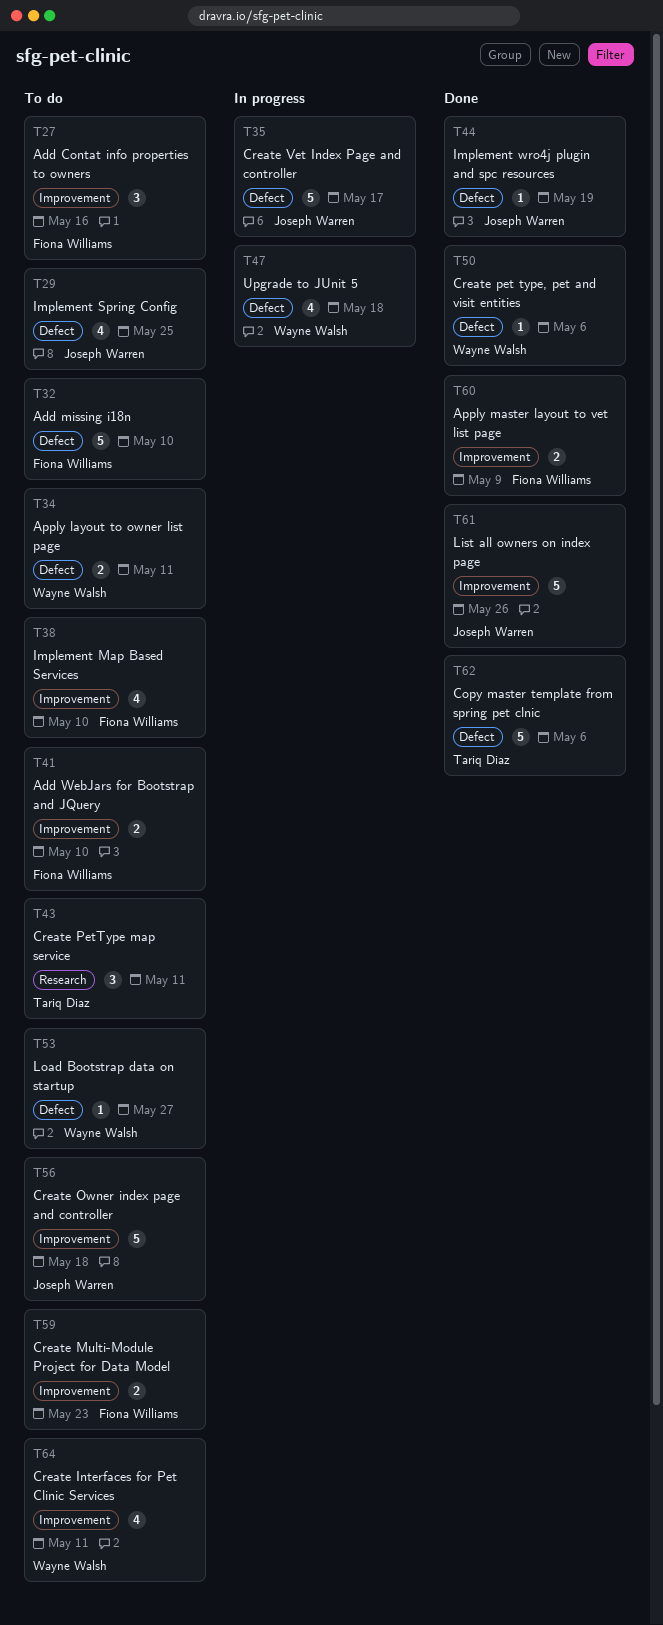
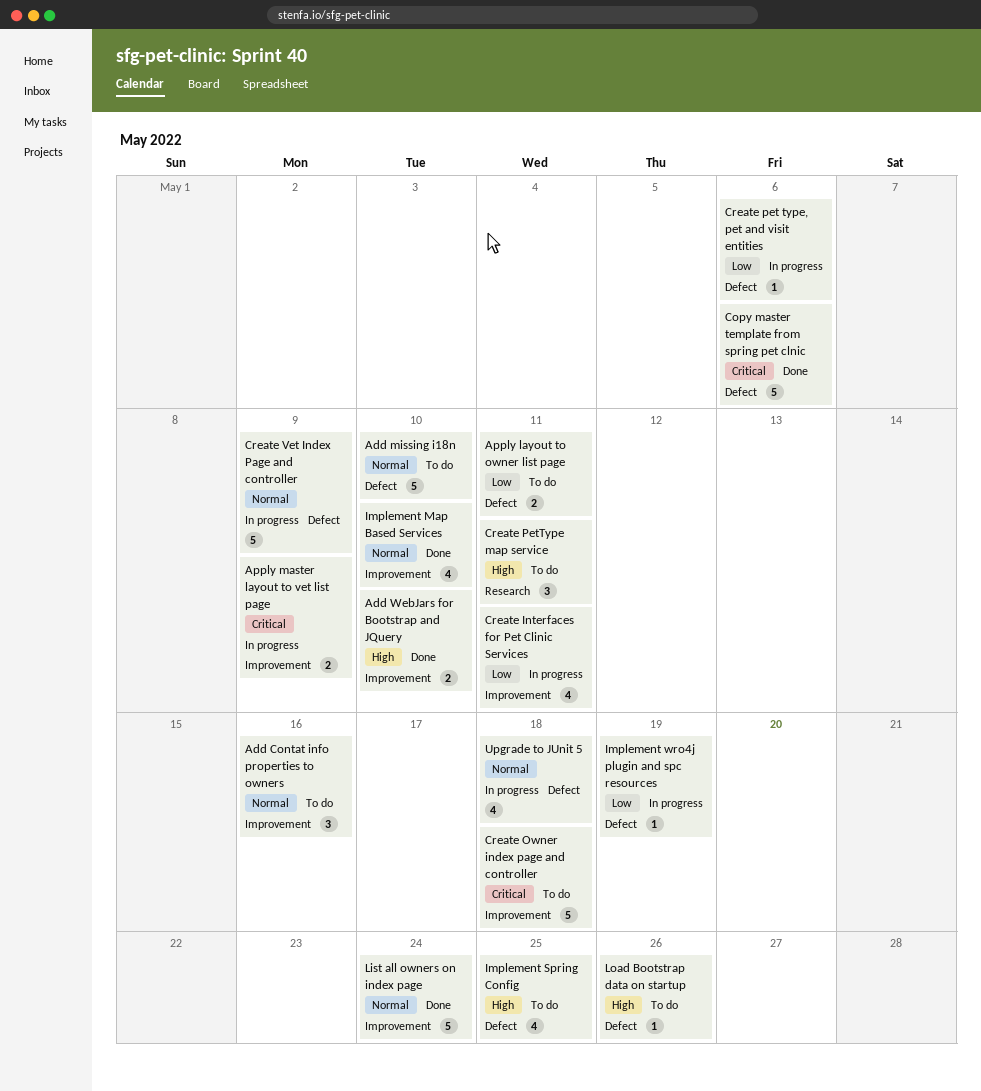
Add WebJars for Bootstrap and JQuery, status: To do -> Done
Apply master layout to vet list page, status: Done -> In progress
Create Interfaces for Pet Clinic Services, status: To do -> In progress
Create Multi-Module Project for Data Model: present -> none
Create pet type, pet and visit entities, status: Done -> In progress
Create Vet Index Page and controller, due: May 17 -> May 9
Implement Map Based Services, status: To do -> Done
Implement wro4j plugin and spc resources, status: Done -> In progress
List all owners on index page, due: May 26 -> May 24
Load Bootstrap data on startup, due: May 27 -> May 26

